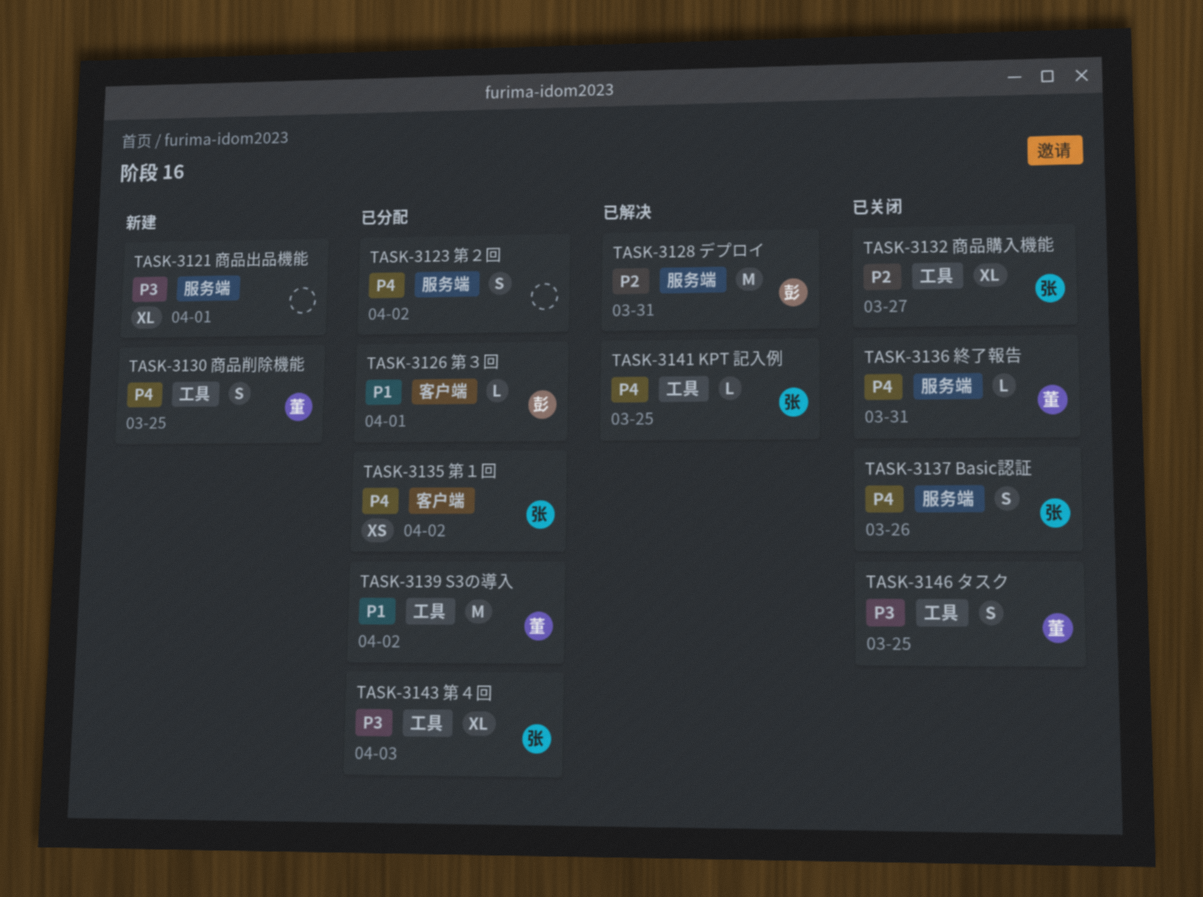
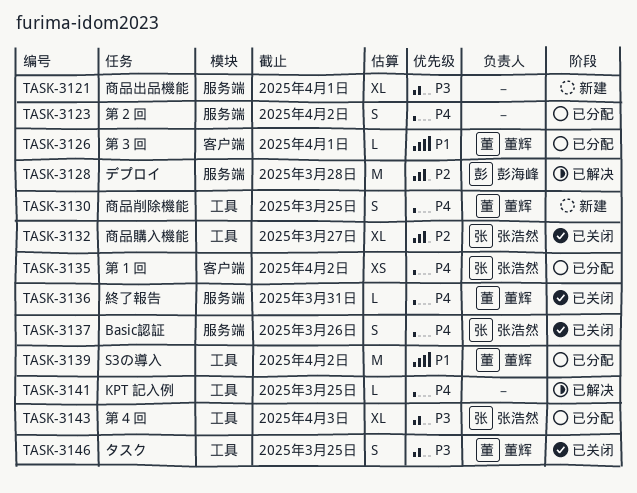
TASK-3126, owner: 彭海峰 -> 董辉
TASK-3128, due: Mar 31 -> Mar 28
TASK-3141, owner: 张浩然 -> none

